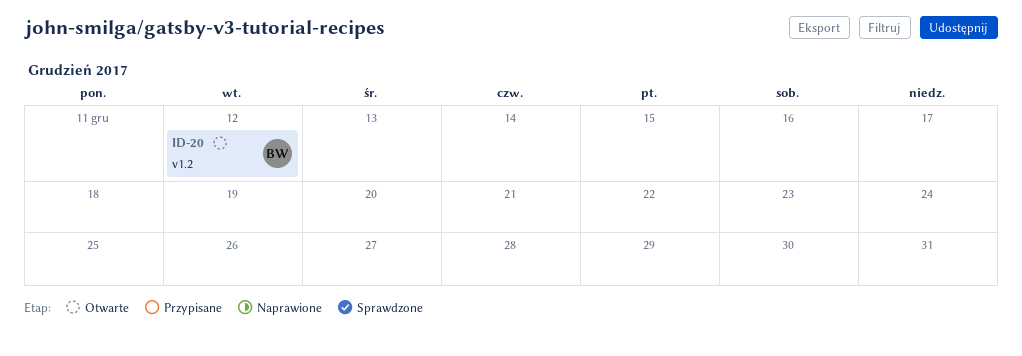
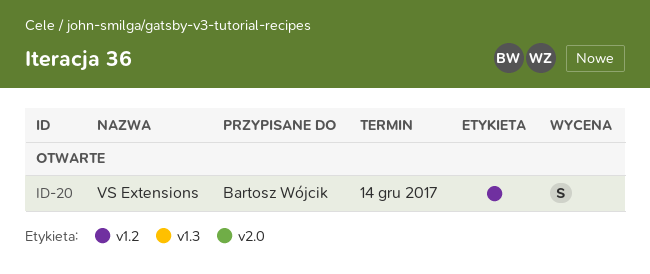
ID-20, due: Dec 12 -> Dec 14

